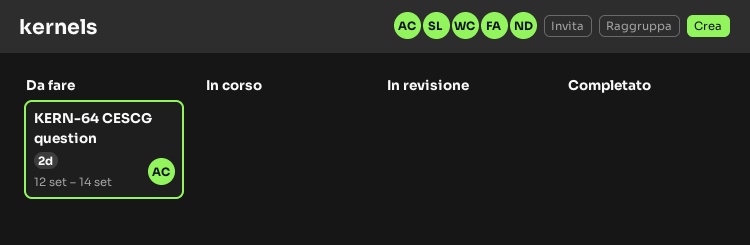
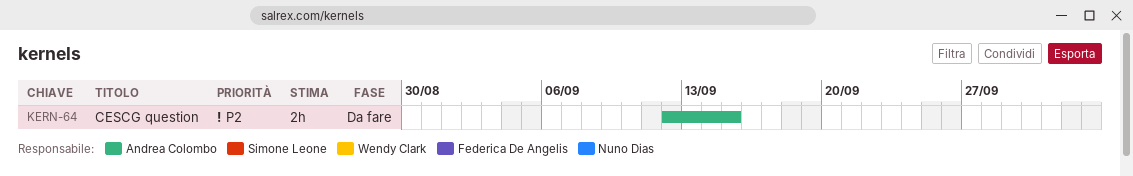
KERN-64, estimate: 2d -> 2h
KERN-64, due: Sep 14 -> Sep 15

